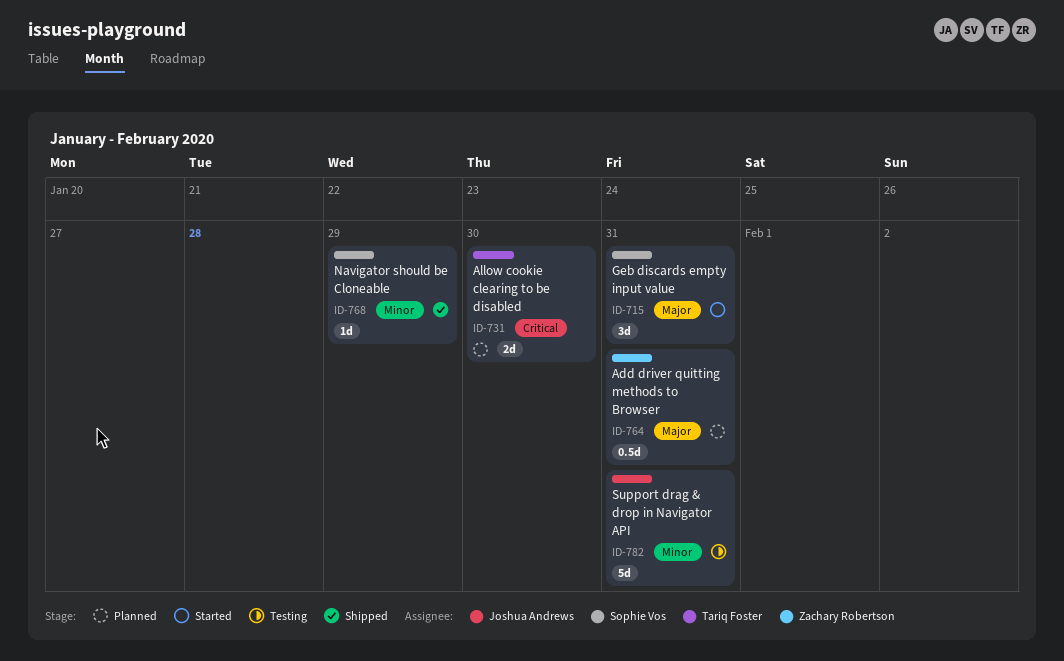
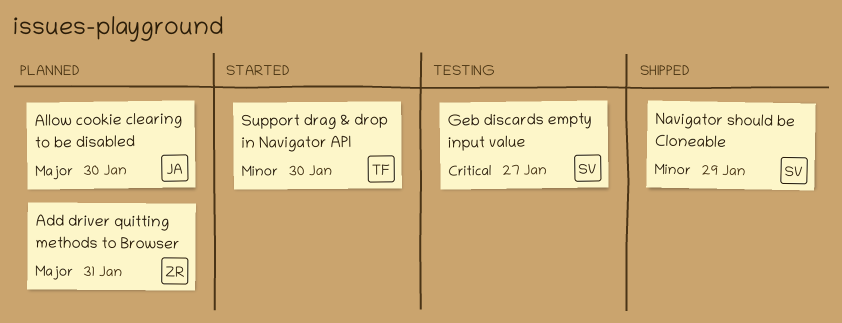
Allow cookie clearing to be disabled, owner: Tariq Foster -> Joshua Andrews
Allow cookie clearing to be disabled, priority: Critical -> Major
Geb discards empty input value, status: Started -> Testing
Geb discards empty input value, priority: Major -> Critical
Geb discards empty input value, due: Jan 31 -> Jan 27
Support drag & drop in Navigator API, status: Testing -> Started
Support drag & drop in Navigator API, owner: Joshua Andrews -> Tariq Foster
Support drag & drop in Navigator API, due: Jan 31 -> Jan 30

